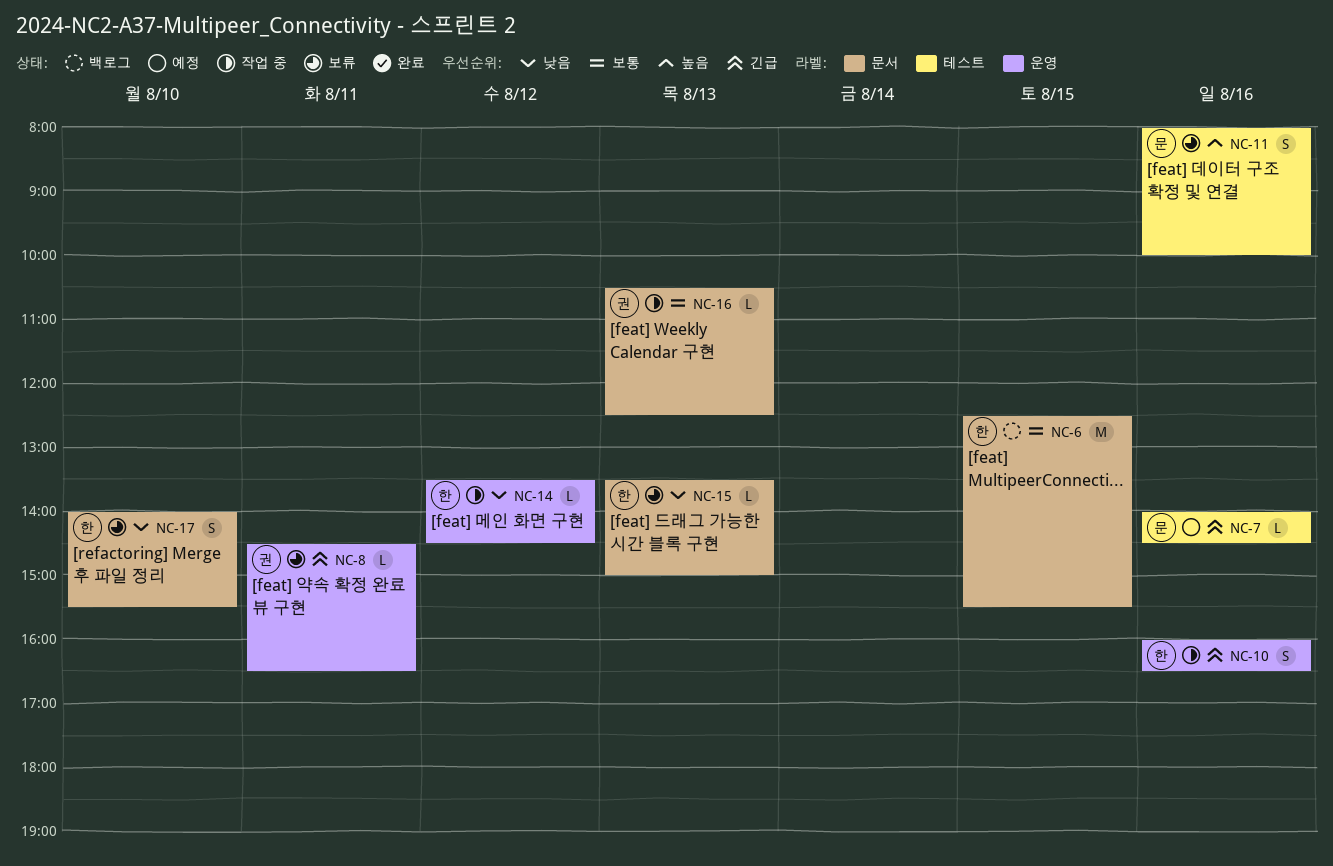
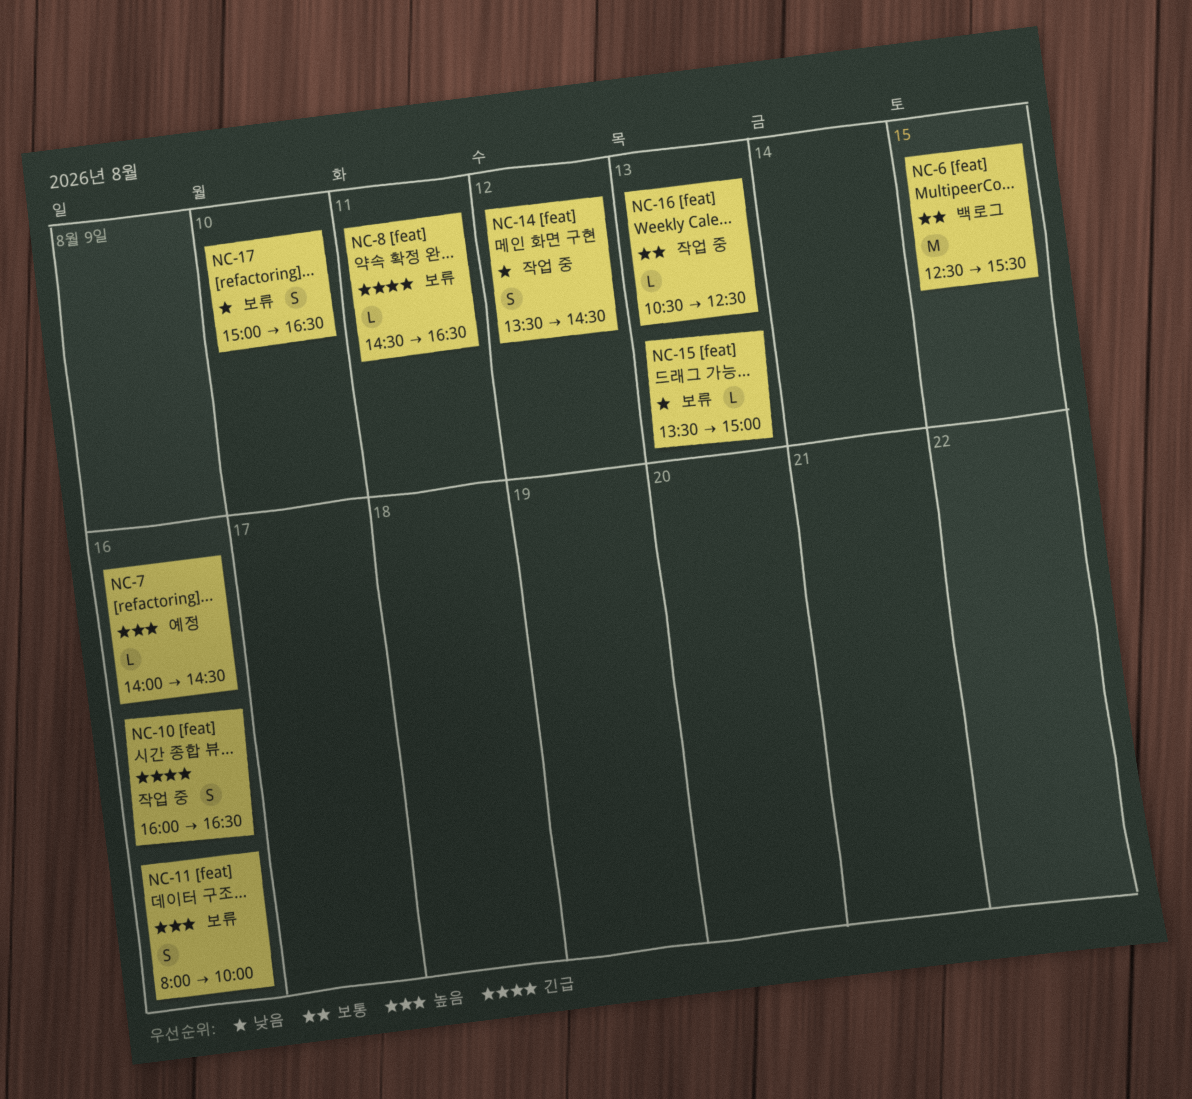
NC-7, priority: 긴급 -> 높음
NC-14, estimate: L -> S
NC-17, begins: 14:00 -> 15:00
NC-17, ends: 15:30 -> 16:30

